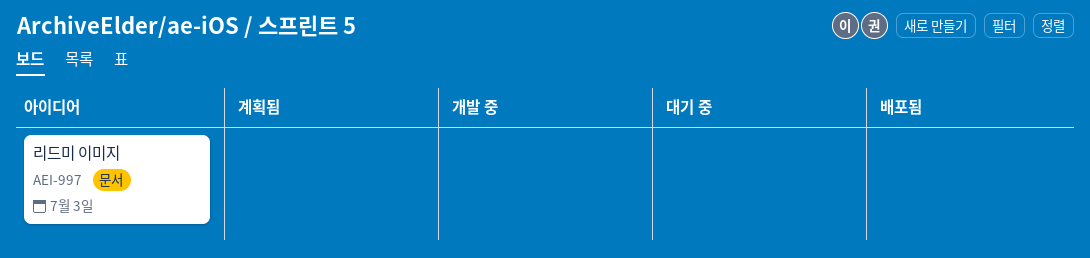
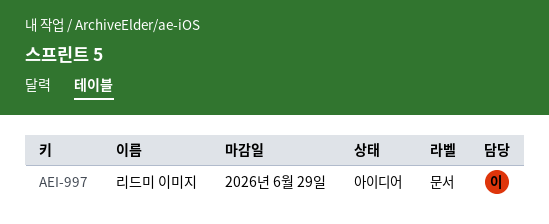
AEI-997, due: Jul 3 -> Jun 29

